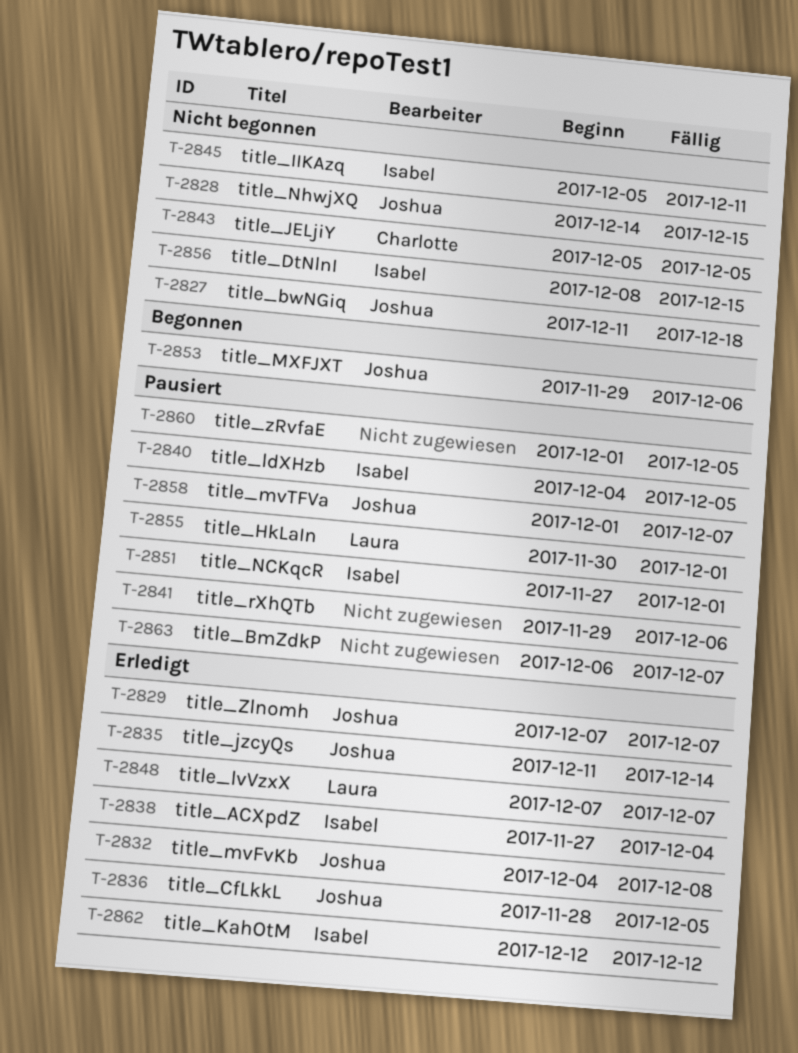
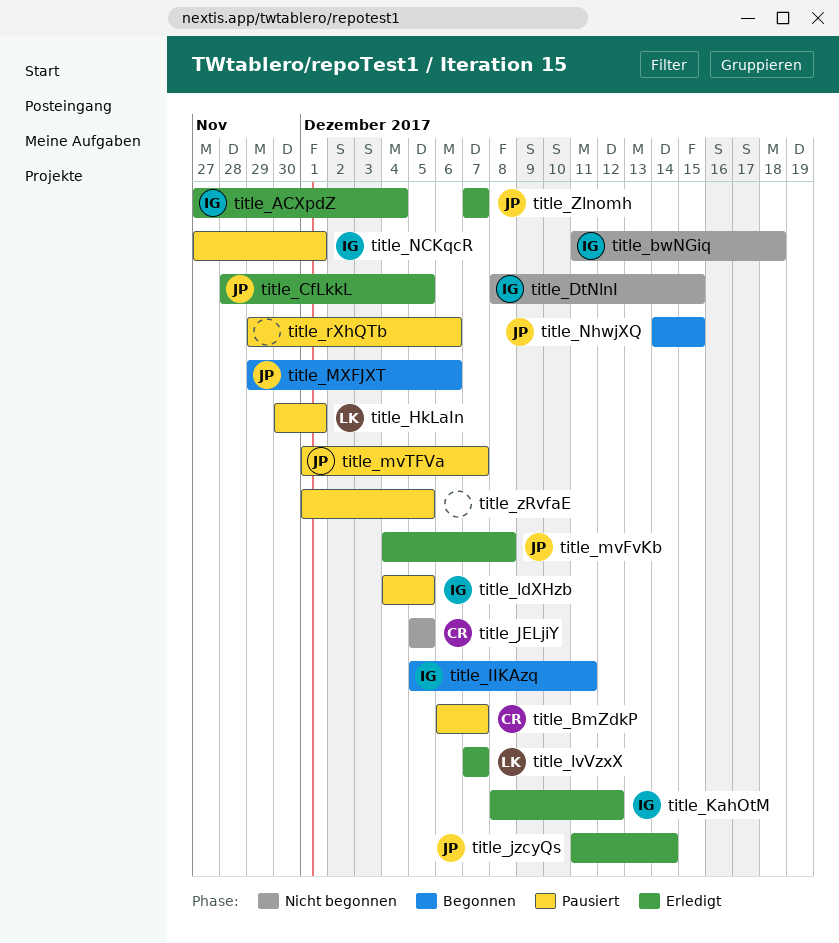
title_BmZdkP, owner: none -> Charlotte
title_bwNGiq, owner: Joshua -> Isabel
title_IIKAzq, status: Nicht begonnen -> Begonnen
title_KahOtM, start: Dec 12 -> Dec 8
title_NhwjXQ, status: Nicht begonnen -> Begonnen

